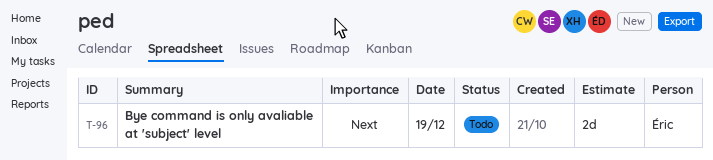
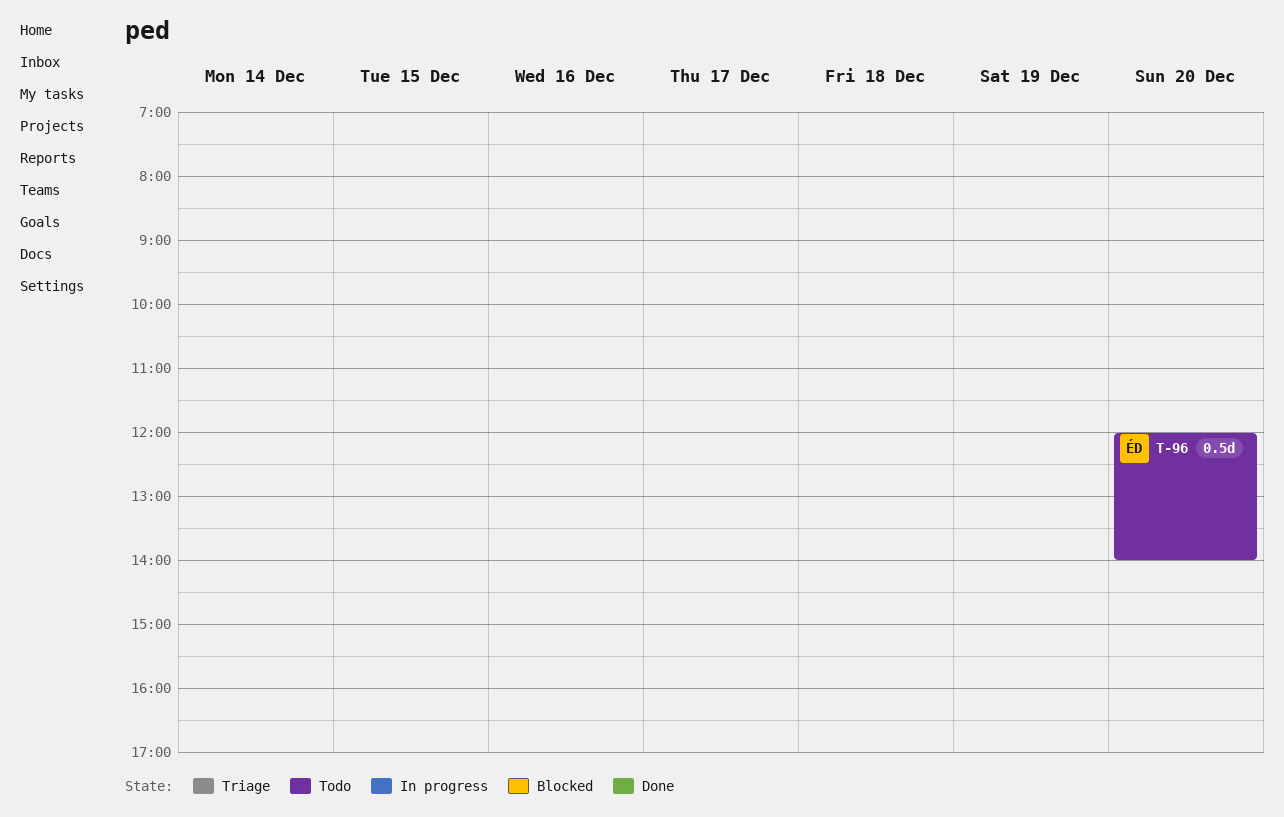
T-96, estimate: 2d -> 0.5d
T-96, day: Dec 19 -> Dec 20

